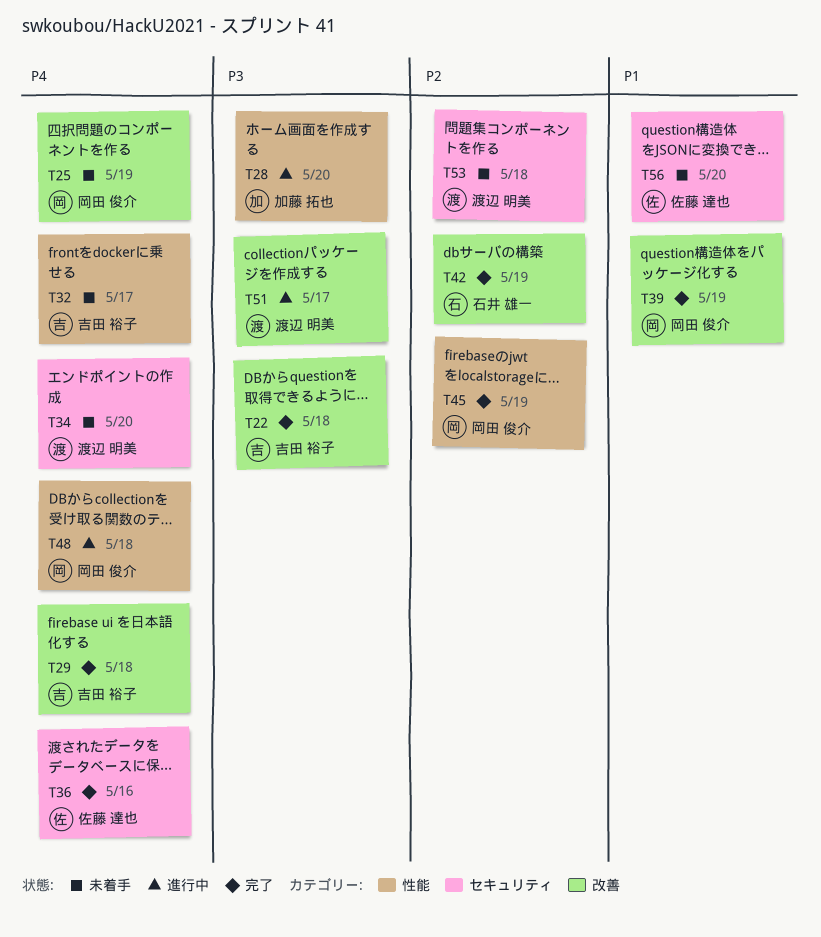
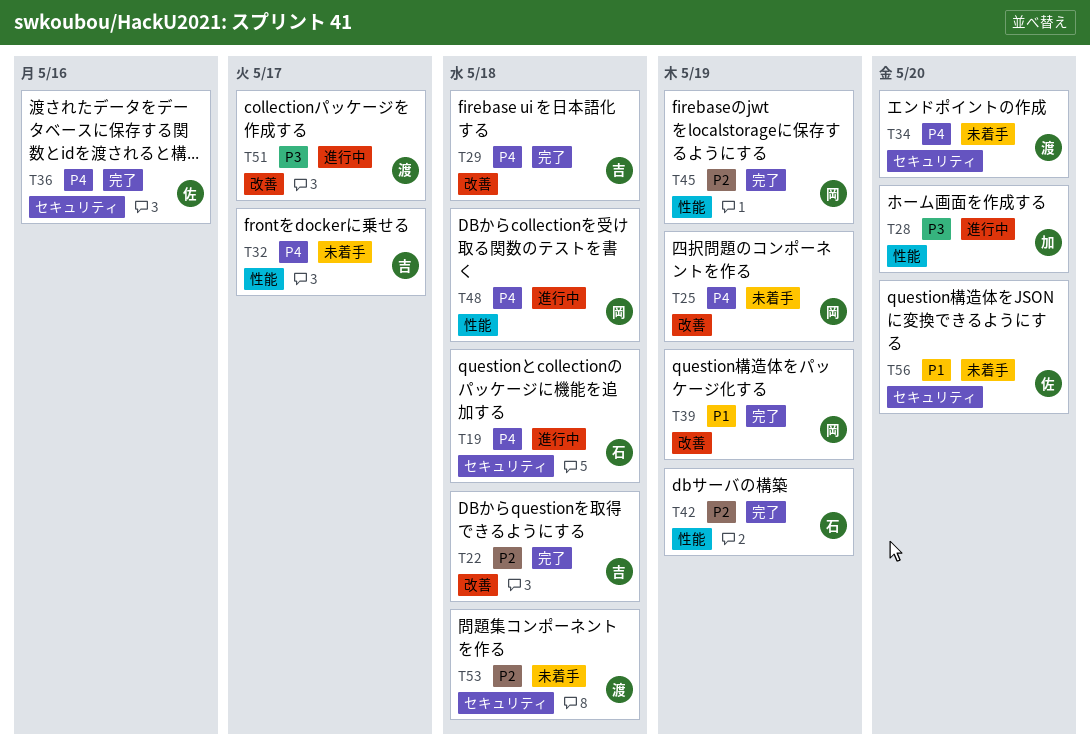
T19: none -> present
T22, priority: P3 -> P2
T42, label: 改善 -> 性能

